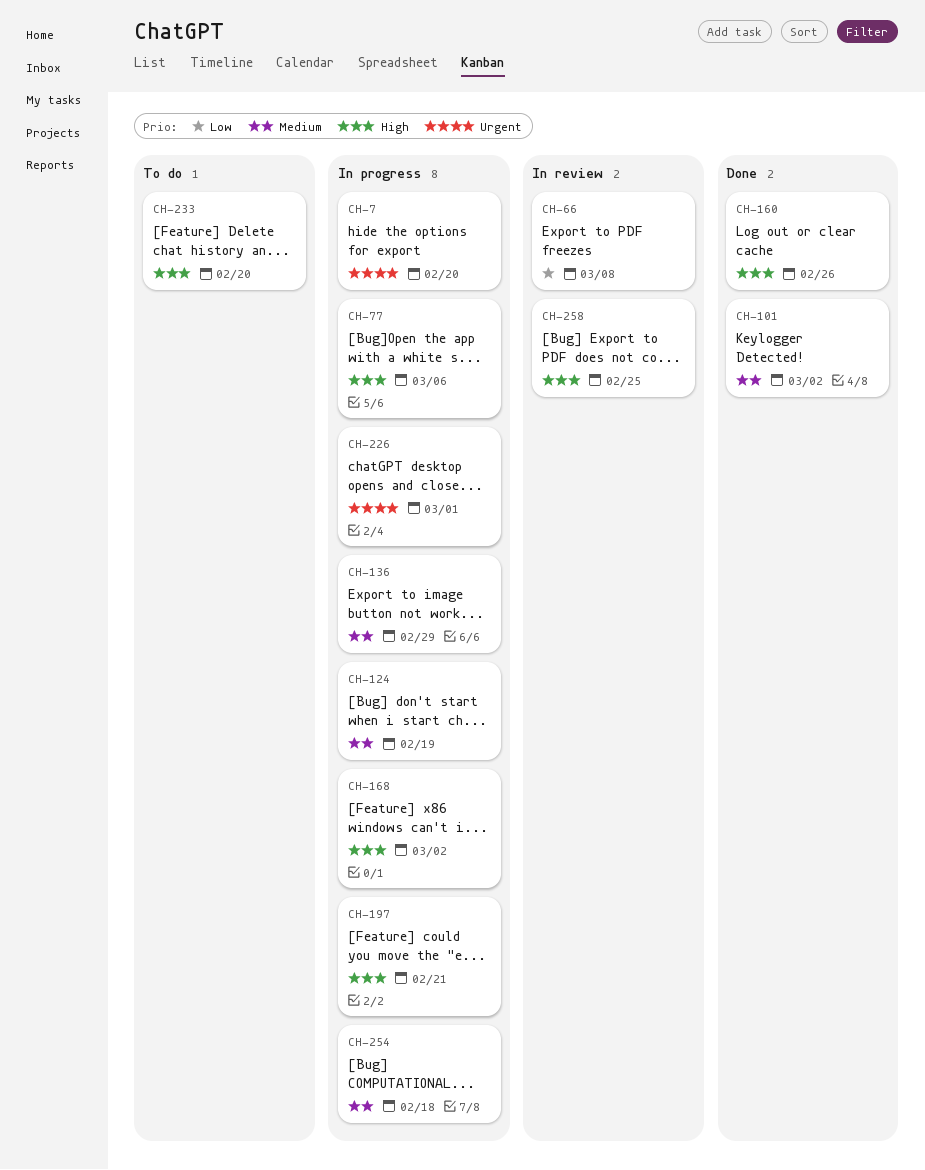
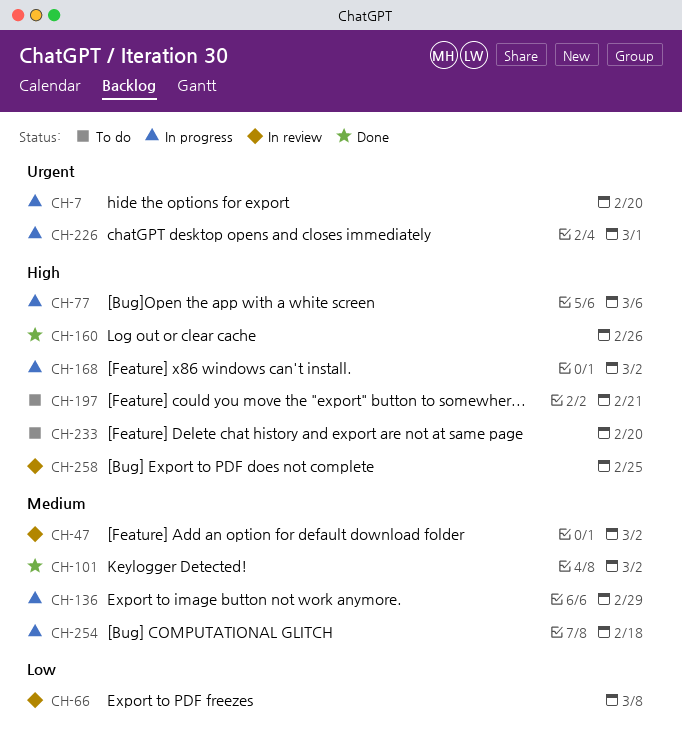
CH-47: none -> present
CH-124: present -> none
CH-197, status: In progress -> To do

